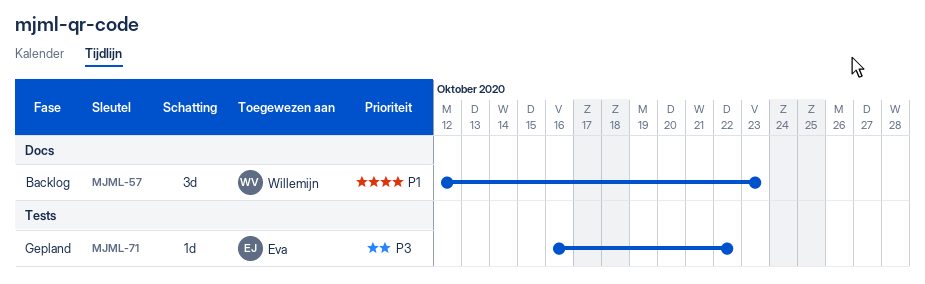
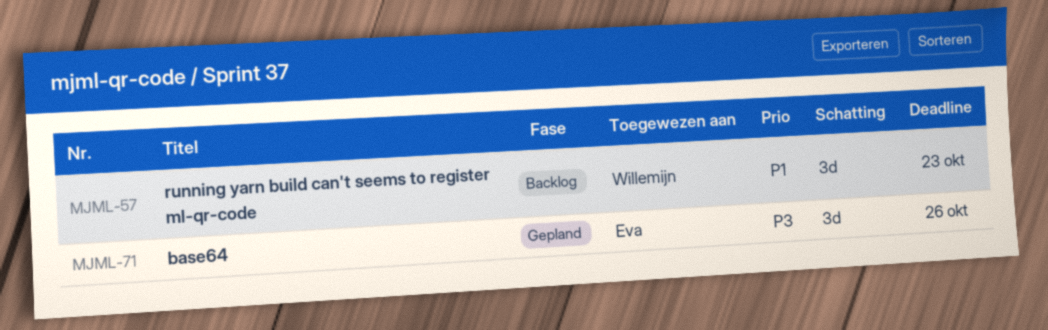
MJML-71, estimate: 1d -> 3d
MJML-71, due: Oct 22 -> Oct 26

